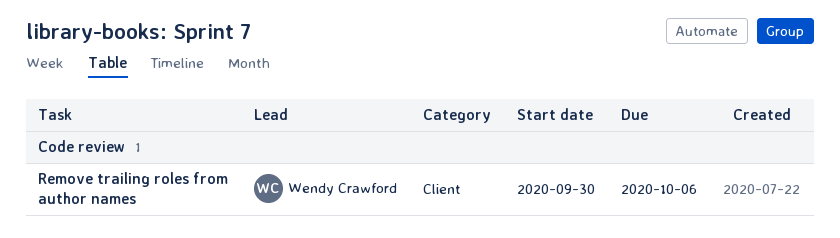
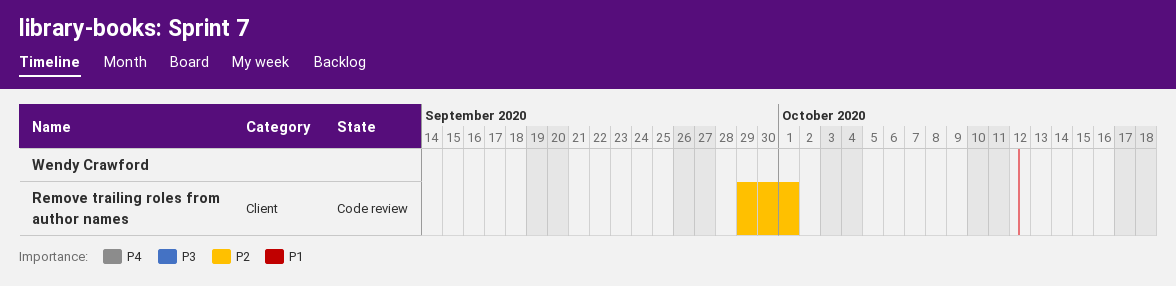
Remove trailing roles from author names, start: Sep 30 -> Sep 29
Remove trailing roles from author names, due: Oct 6 -> Oct 1

